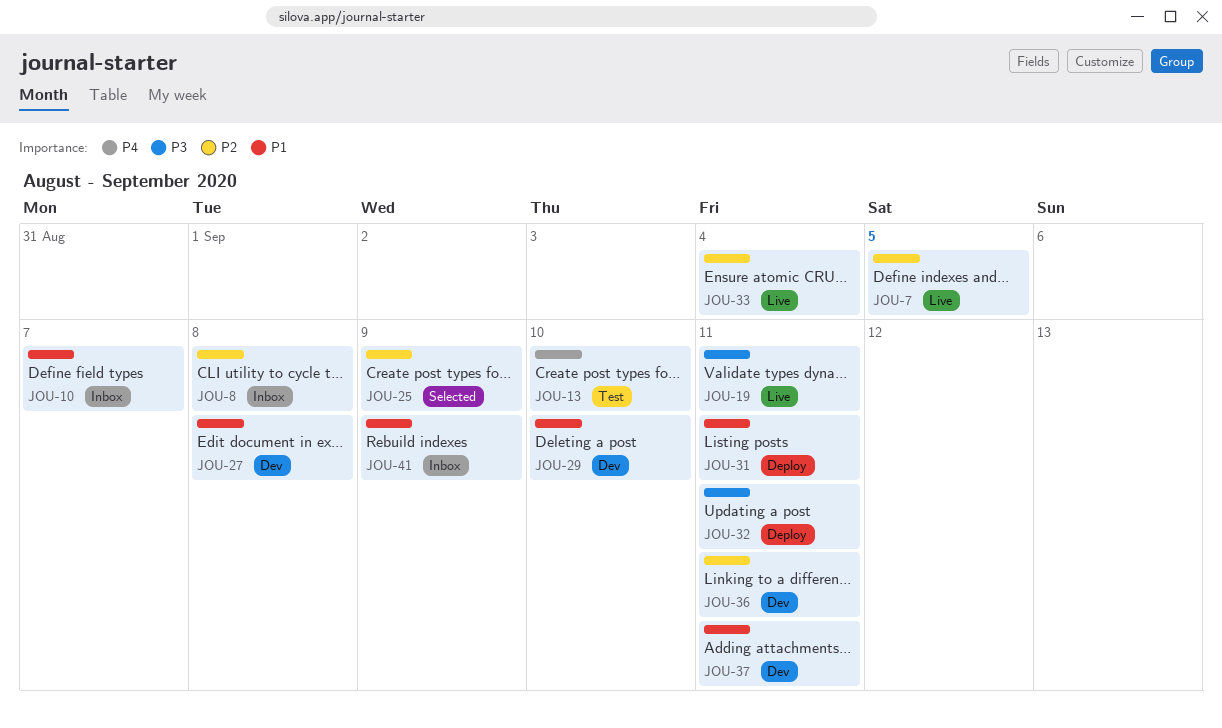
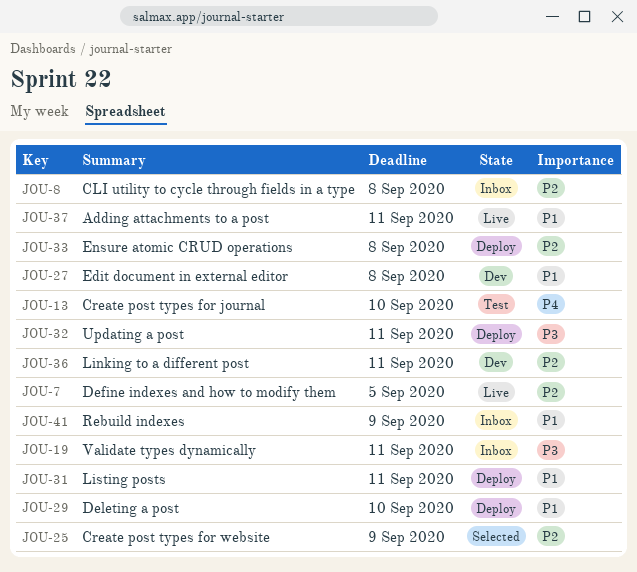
JOU-10: present -> none
JOU-19, status: Live -> Inbox
JOU-29, status: Dev -> Deploy
JOU-33, status: Live -> Deploy
JOU-33, due: Sep 4 -> Sep 8
JOU-37, status: Dev -> Live

